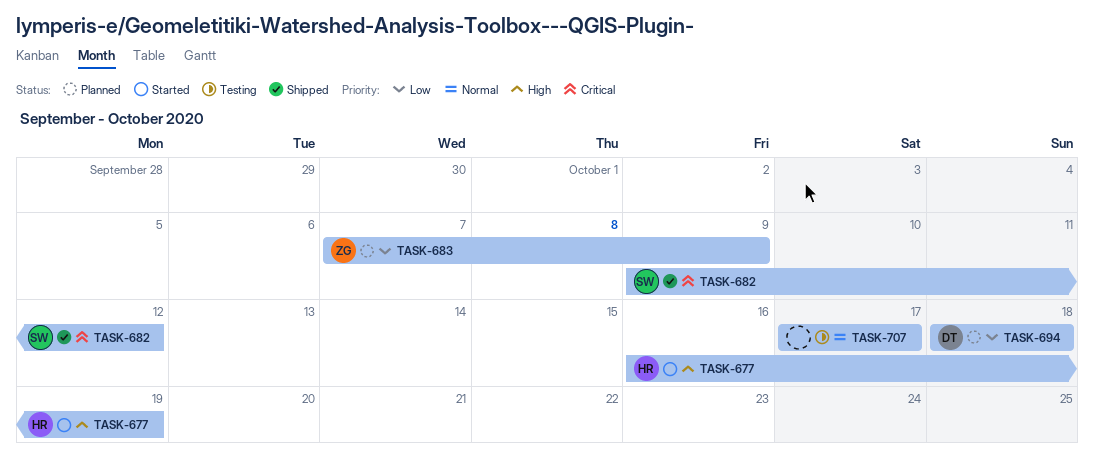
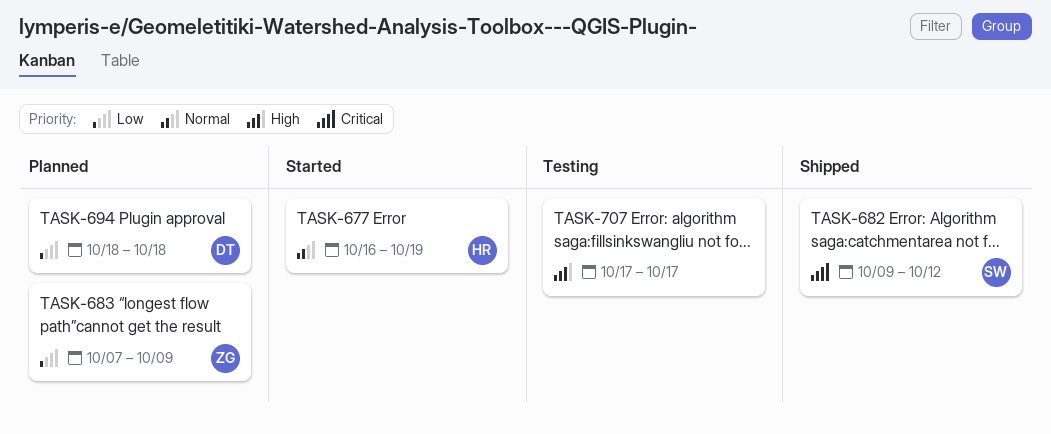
TASK-677, priority: High -> Normal
TASK-707, priority: Normal -> High

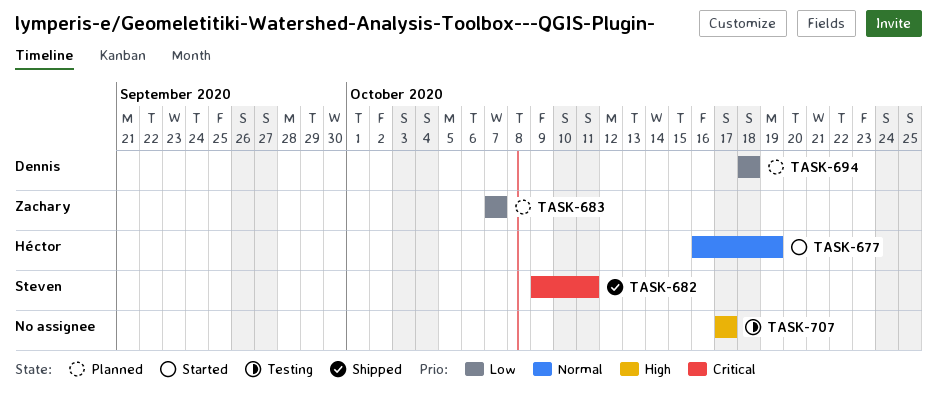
TASK-682, due: Oct 12 -> Oct 11
TASK-683, due: Oct 9 -> Oct 7

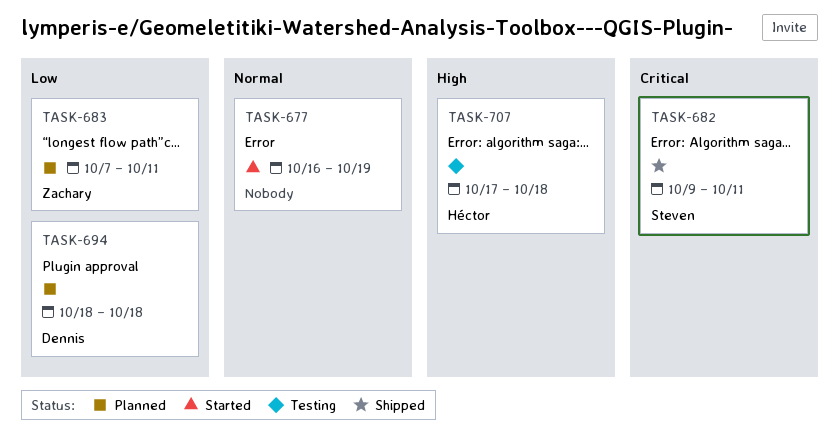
TASK-677, owner: Héctor -> none
TASK-683, due: Oct 7 -> Oct 11
TASK-707, owner: none -> Héctor
TASK-707, due: Oct 17 -> Oct 18

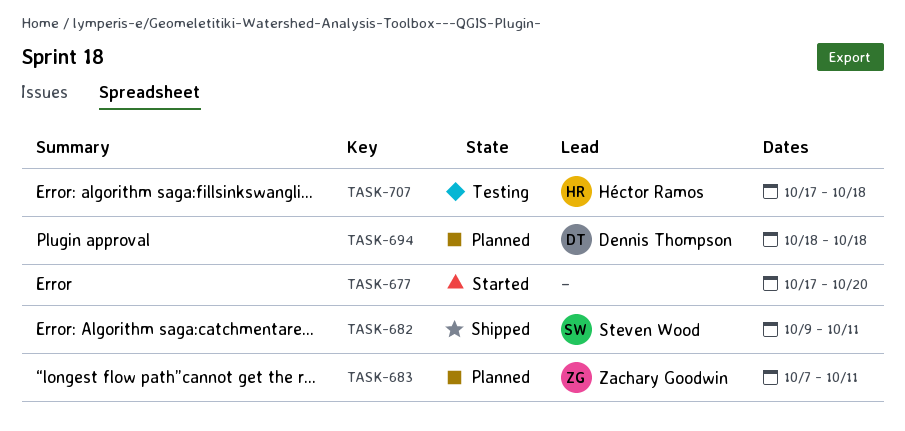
TASK-677, start: Oct 16 -> Oct 17
TASK-677, due: Oct 19 -> Oct 20

